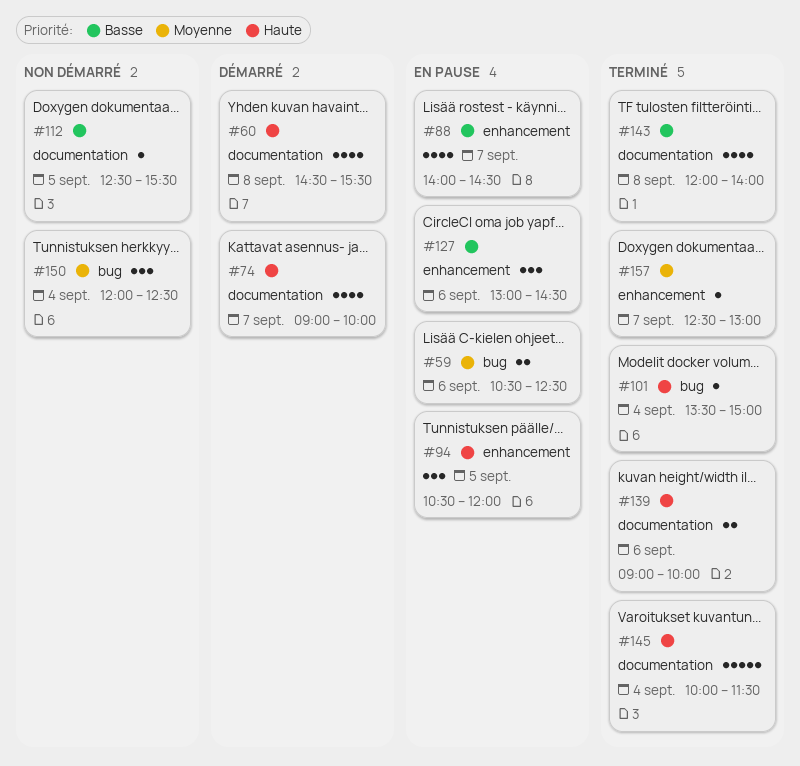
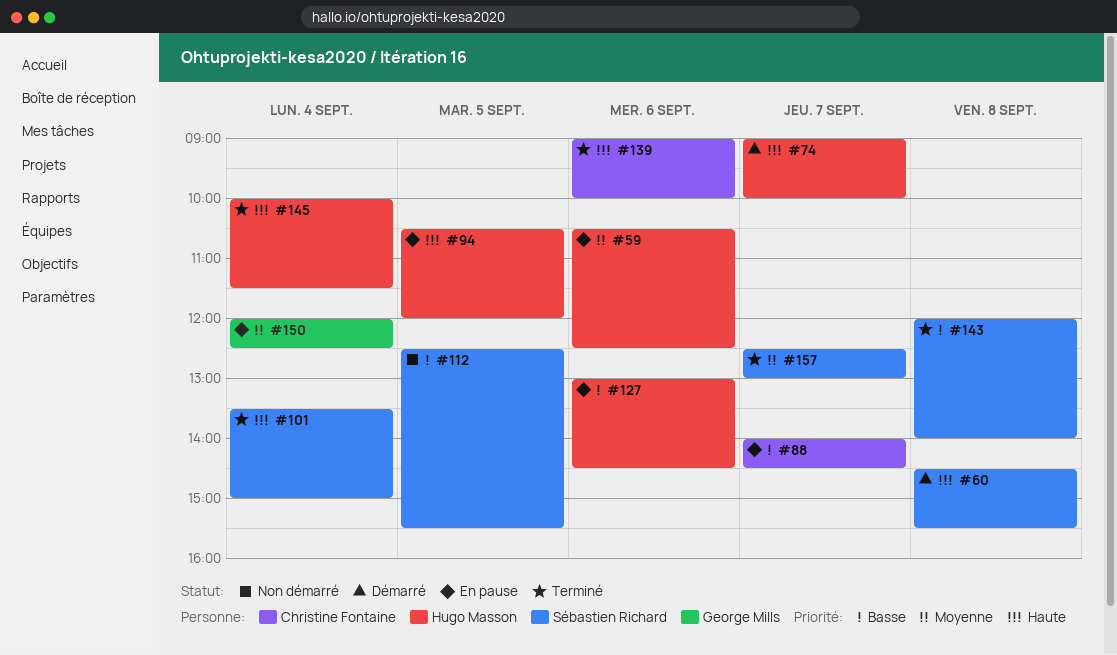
#150, status: Non démarré -> En pause

